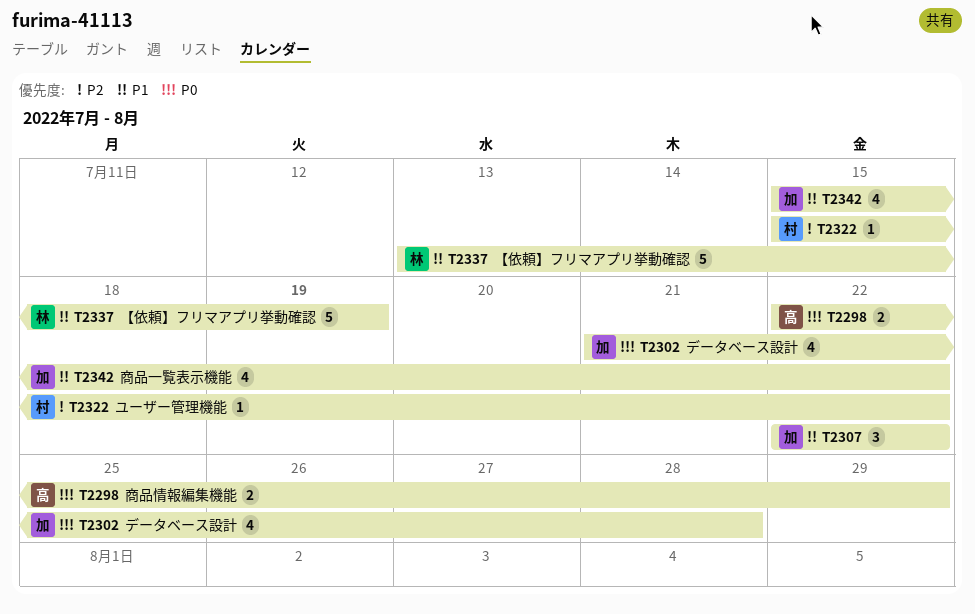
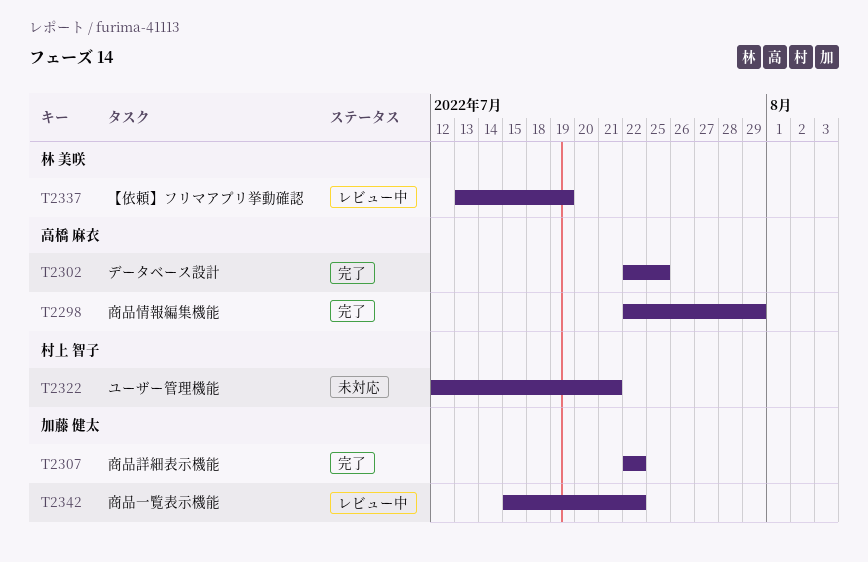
T2302, owner: 加藤 健太 -> 高橋 麻衣
T2302, start: Jul 21 -> Jul 22
T2302, due: Jul 28 -> Jul 25
T2322, start: Jul 15 -> Jul 12
T2322, due: Jul 22 -> Jul 21

